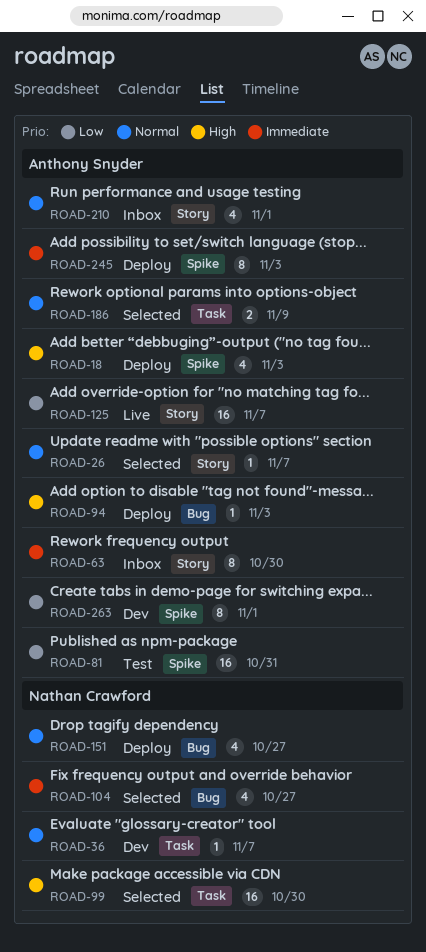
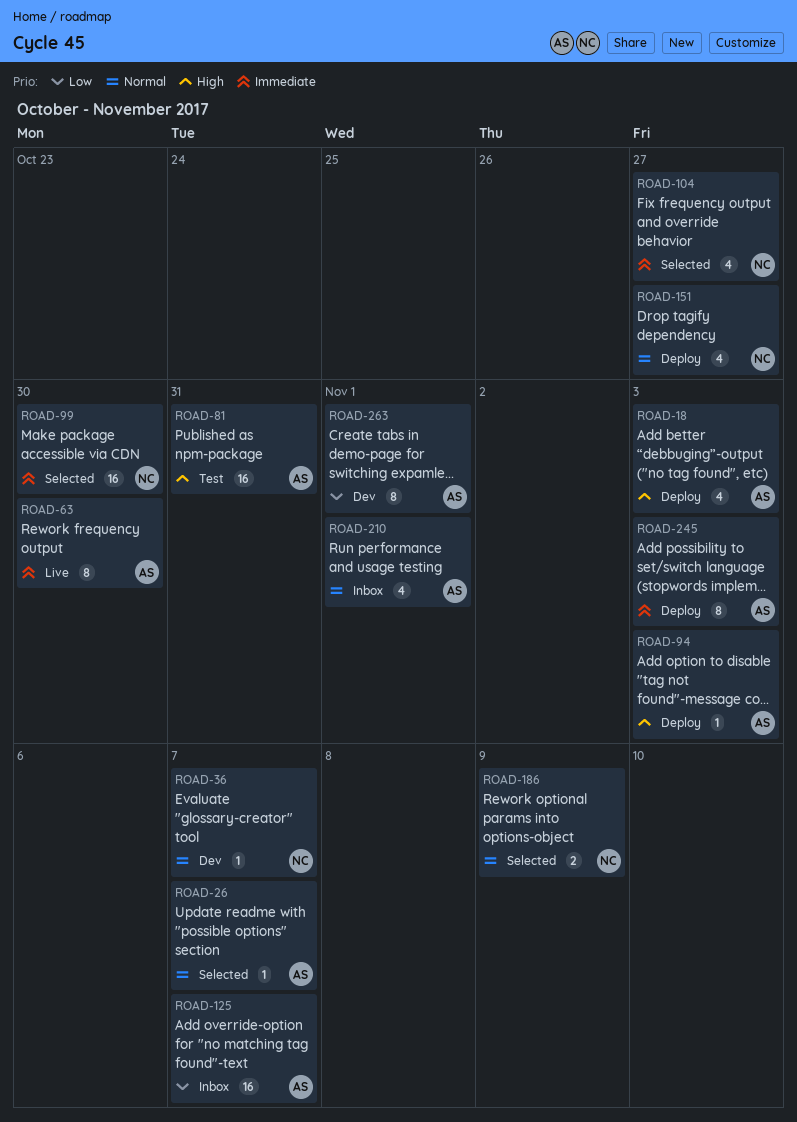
ROAD-63, status: Inbox -> Live
ROAD-81, priority: Low -> High
ROAD-99, priority: High -> Immediate
ROAD-125, status: Live -> Inbox
ROAD-186, owner: Anthony Snyder -> Nathan Crawford

